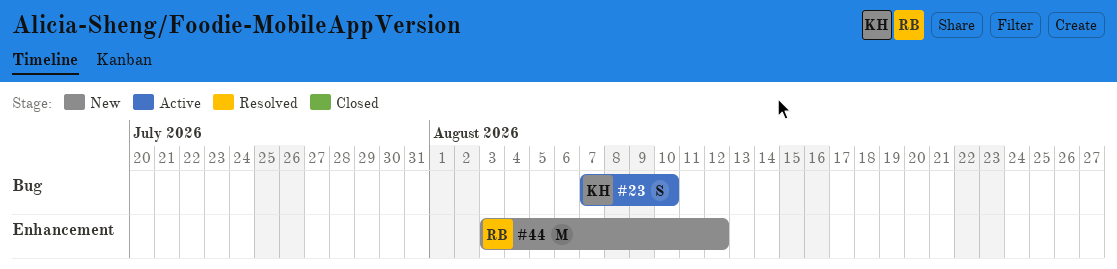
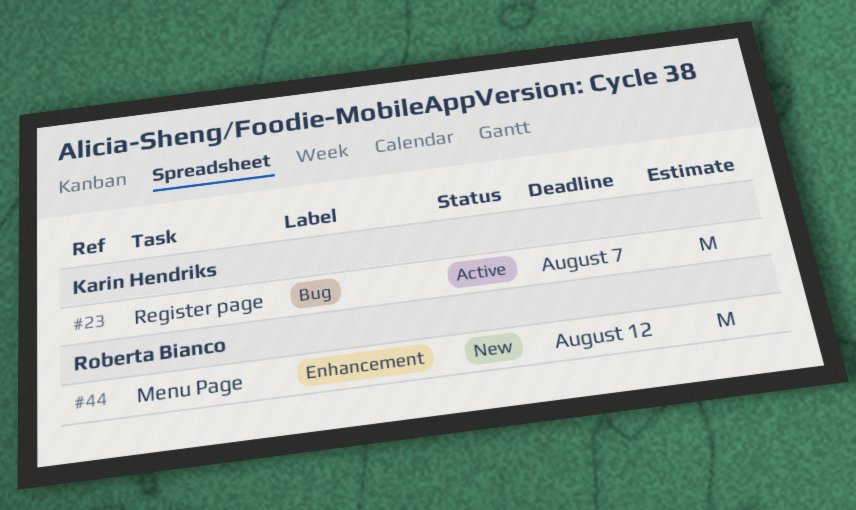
#23, estimate: S -> M
#23, due: Aug 10 -> Aug 7

